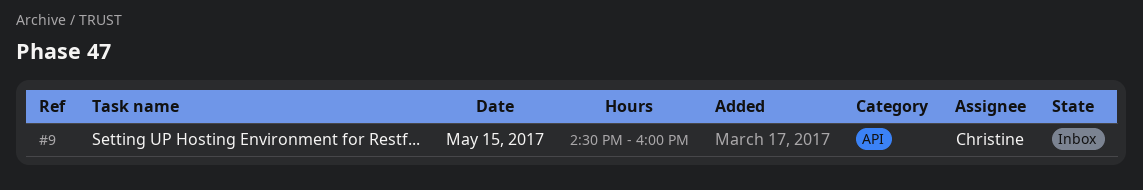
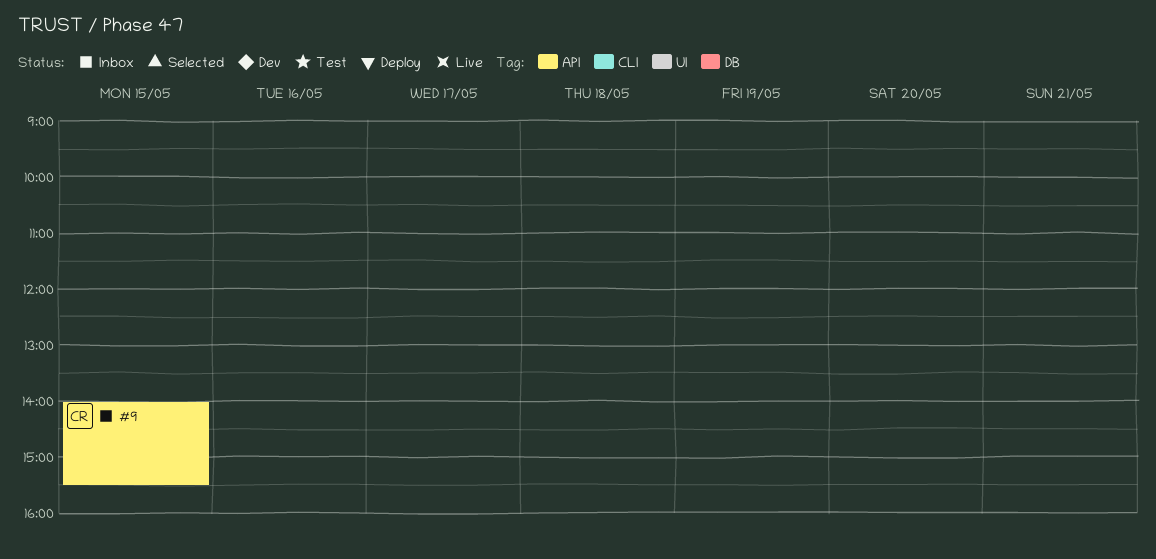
#9, begins: 14:30 -> 14:00
#9, ends: 16:00 -> 15:30

